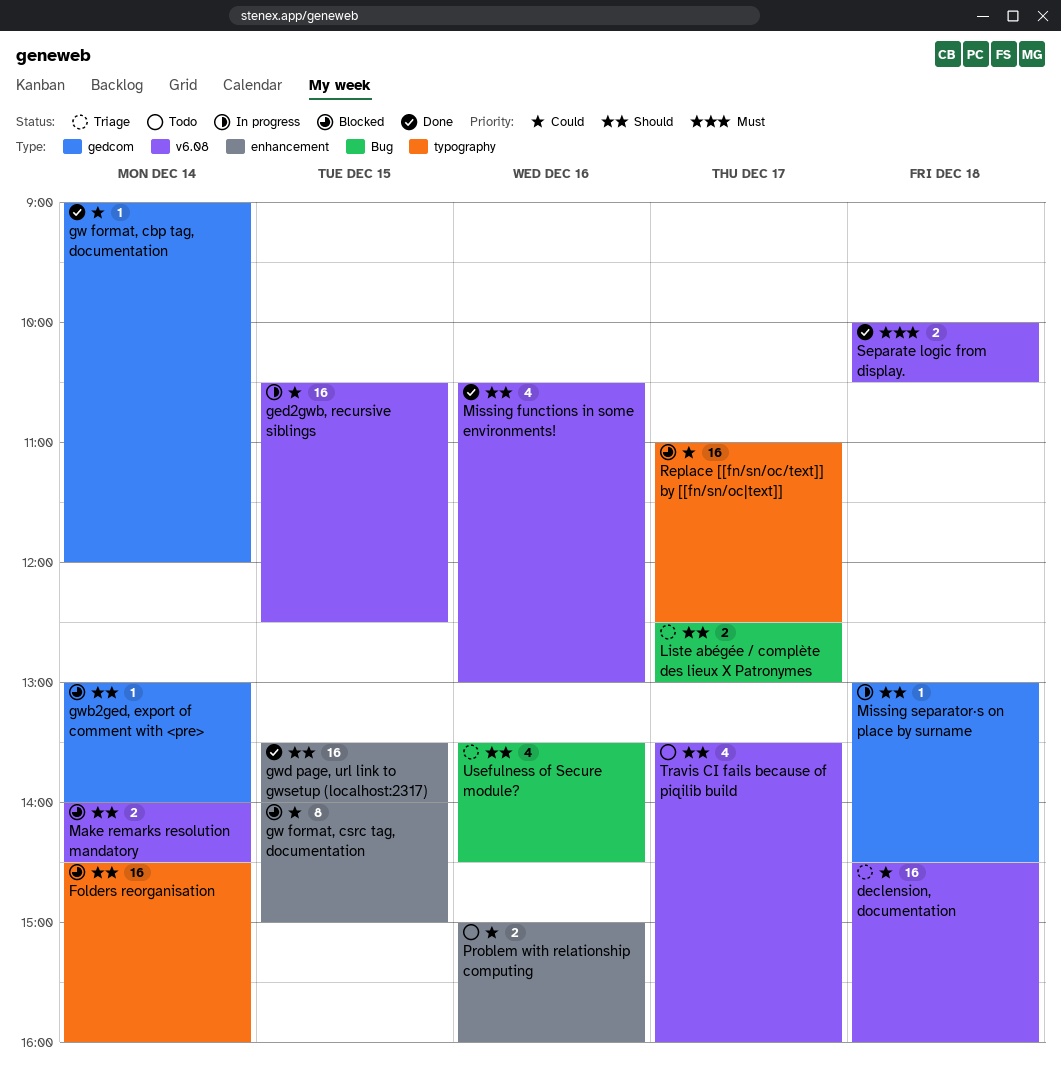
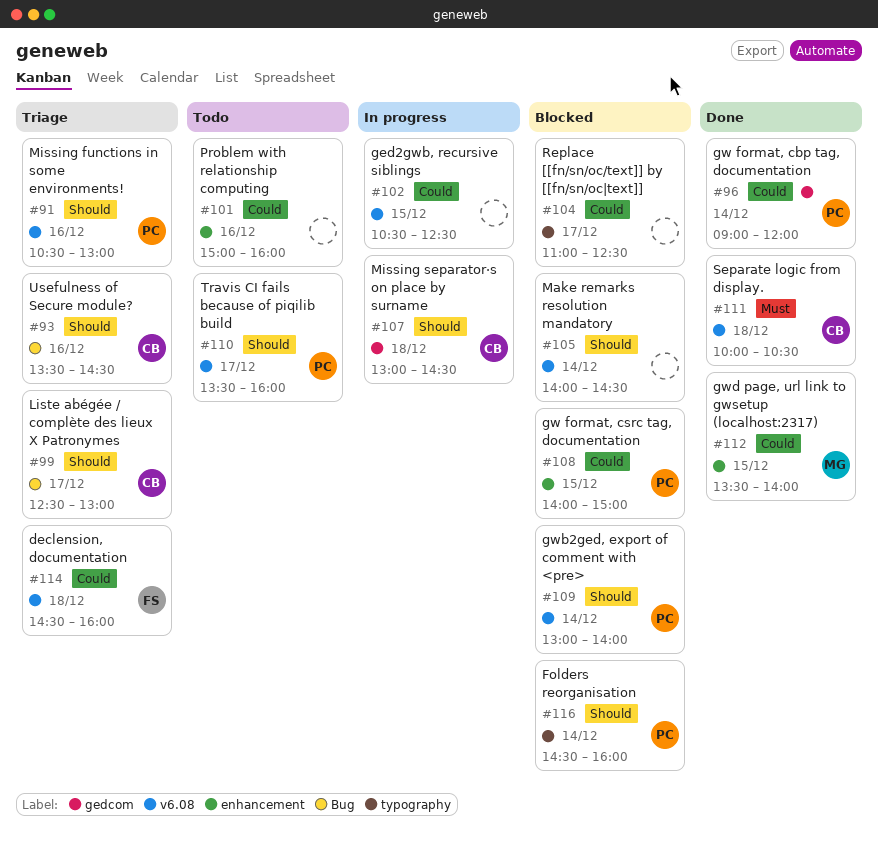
gwb2ged, export of comment with <pre>, label: gedcom -> v6.08
gwd page, url link to gwsetup (localhost:2317), priority: Should -> Could
Missing functions in some environments!, status: Done -> Triage

